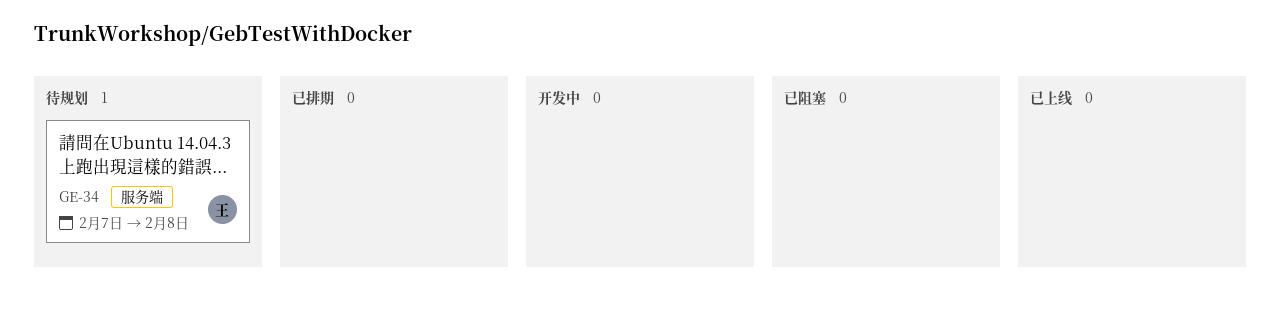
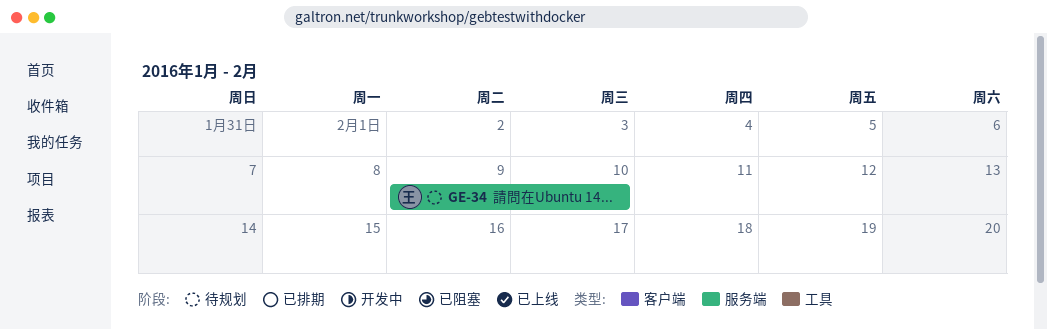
GE-34, start: Feb 7 -> Feb 9
GE-34, due: Feb 8 -> Feb 10

